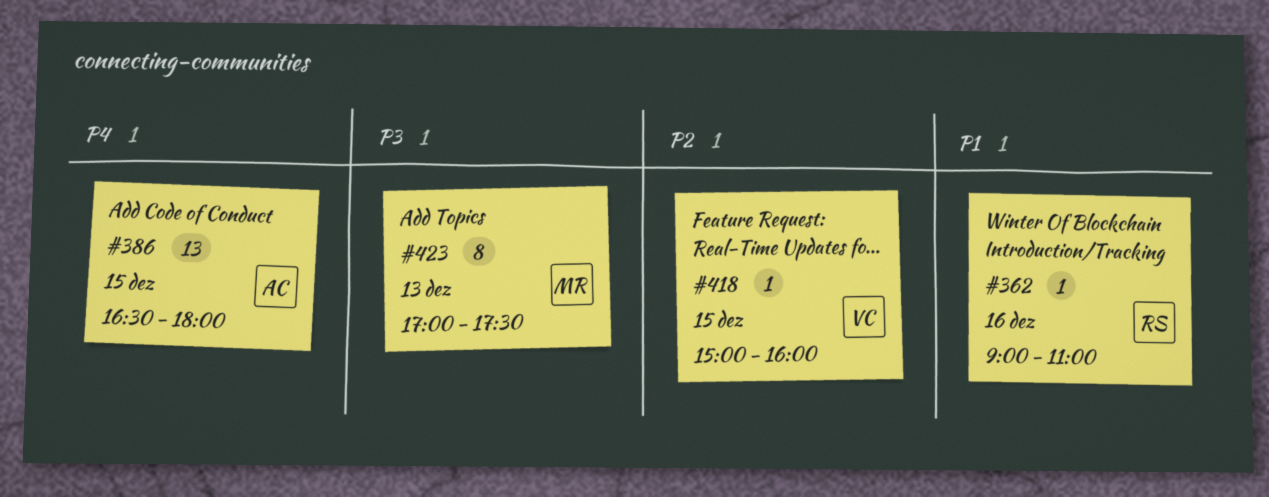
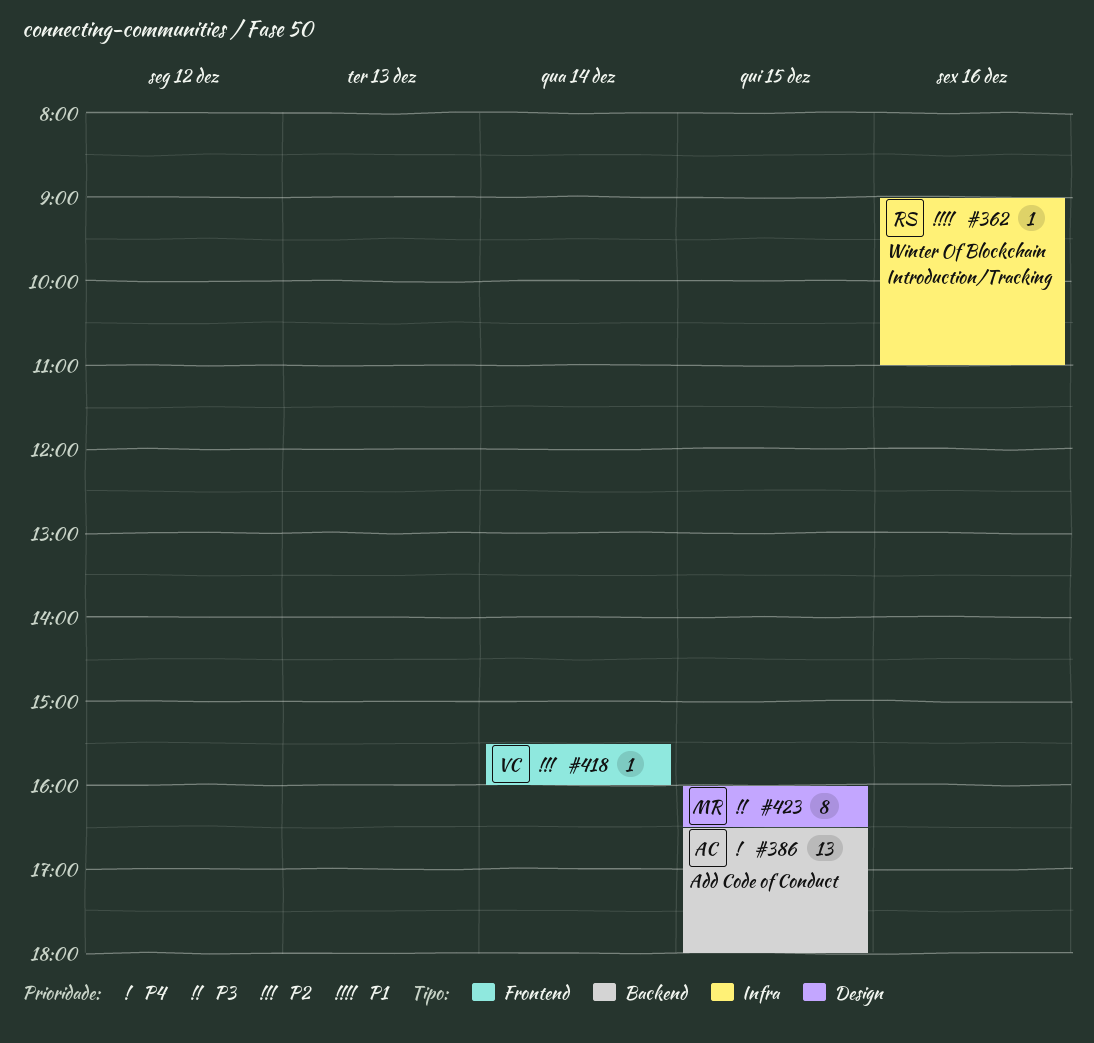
#418, day: Dec 15 -> Dec 14
#418, begins: 15:00 -> 15:30
#423, day: Dec 13 -> Dec 15
#423, begins: 17:00 -> 16:00
#423, ends: 17:30 -> 16:30

